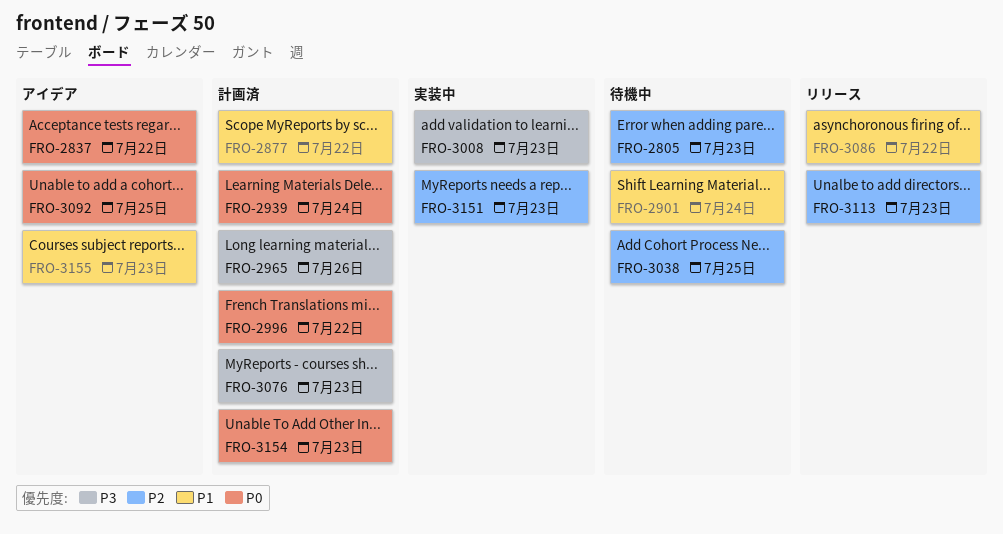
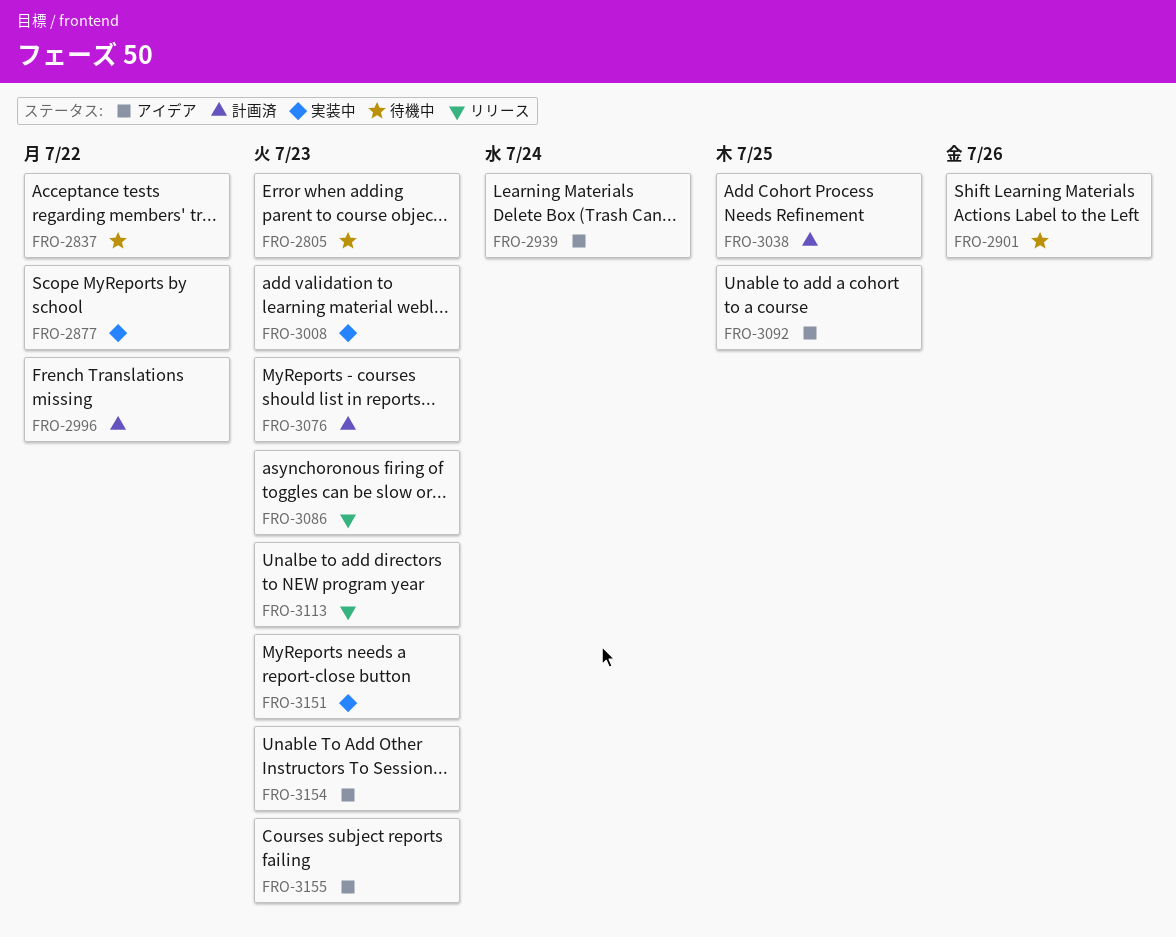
FRO-2837, status: アイデア -> 待機中
FRO-2877, status: 計画済 -> 実装中
FRO-2901, due: Jul 24 -> Jul 26
FRO-2939, status: 計画済 -> アイデア
FRO-2965: present -> none
FRO-3038, status: 待機中 -> 計画済
FRO-3086, due: Jul 22 -> Jul 23
FRO-3154, status: 計画済 -> アイデア

